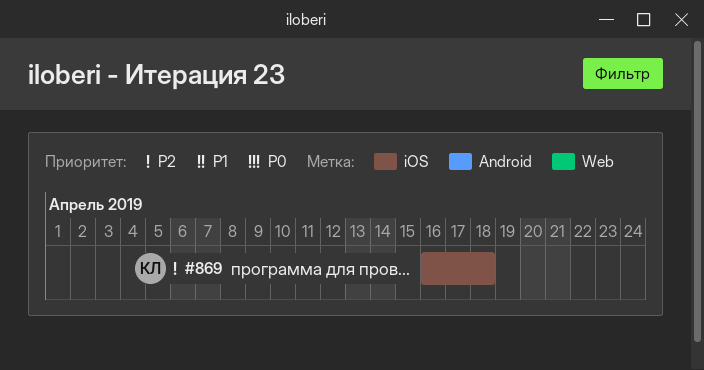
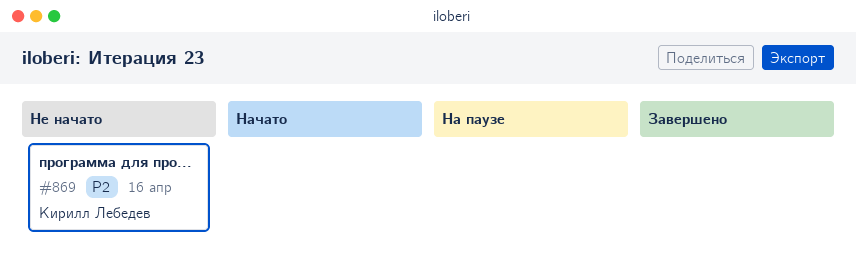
#869, due: Apr 18 -> Apr 16

